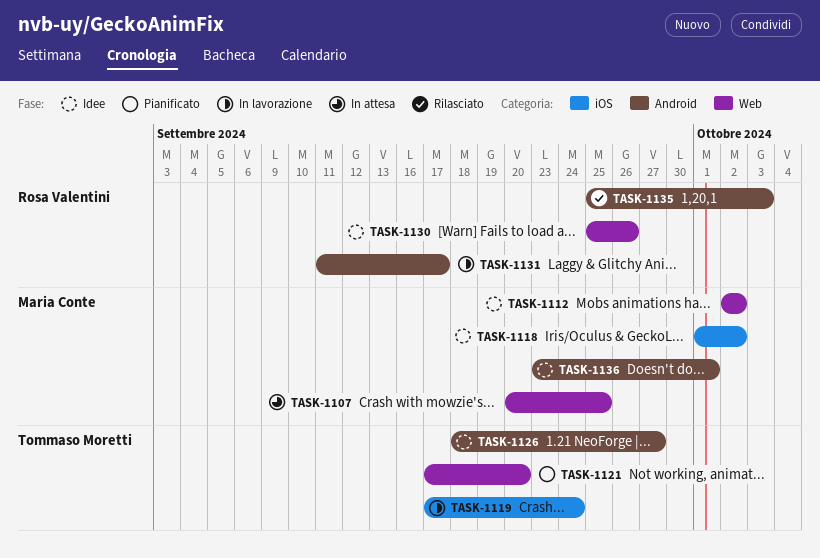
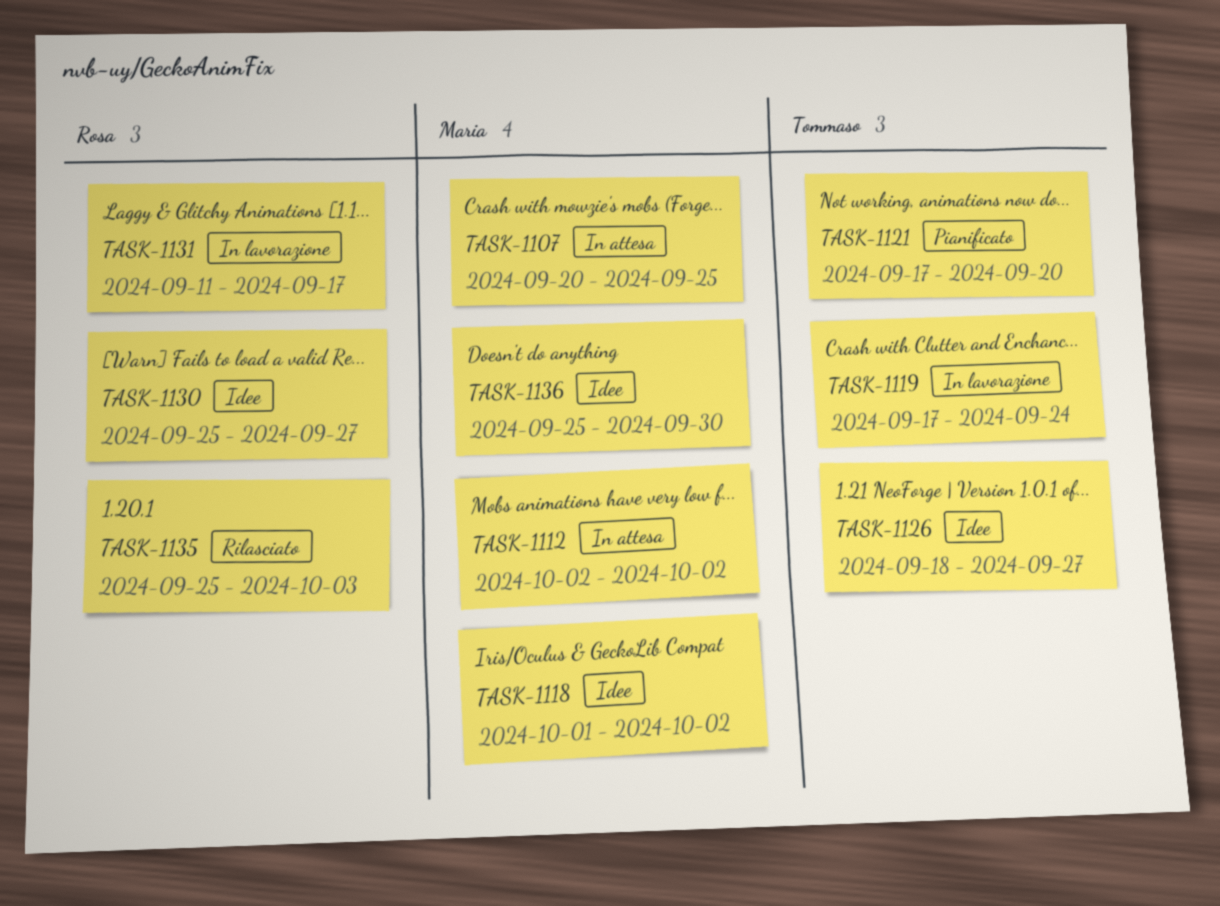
TASK-1112, status: Idee -> In attesa
TASK-1130, due: Sep 26 -> Sep 27
TASK-1136, start: Sep 23 -> Sep 25
TASK-1136, due: Oct 1 -> Sep 30

